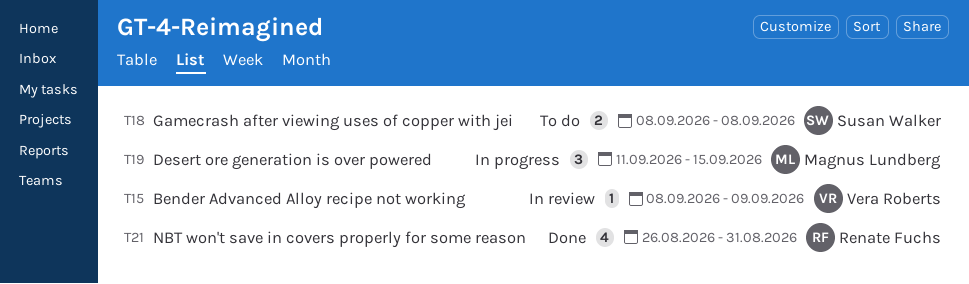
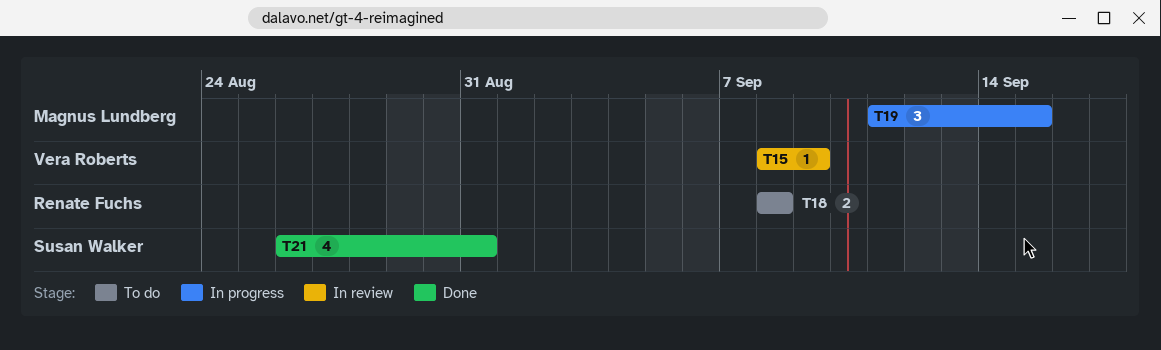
T18, owner: Susan Walker -> Renate Fuchs
T21, owner: Renate Fuchs -> Susan Walker

